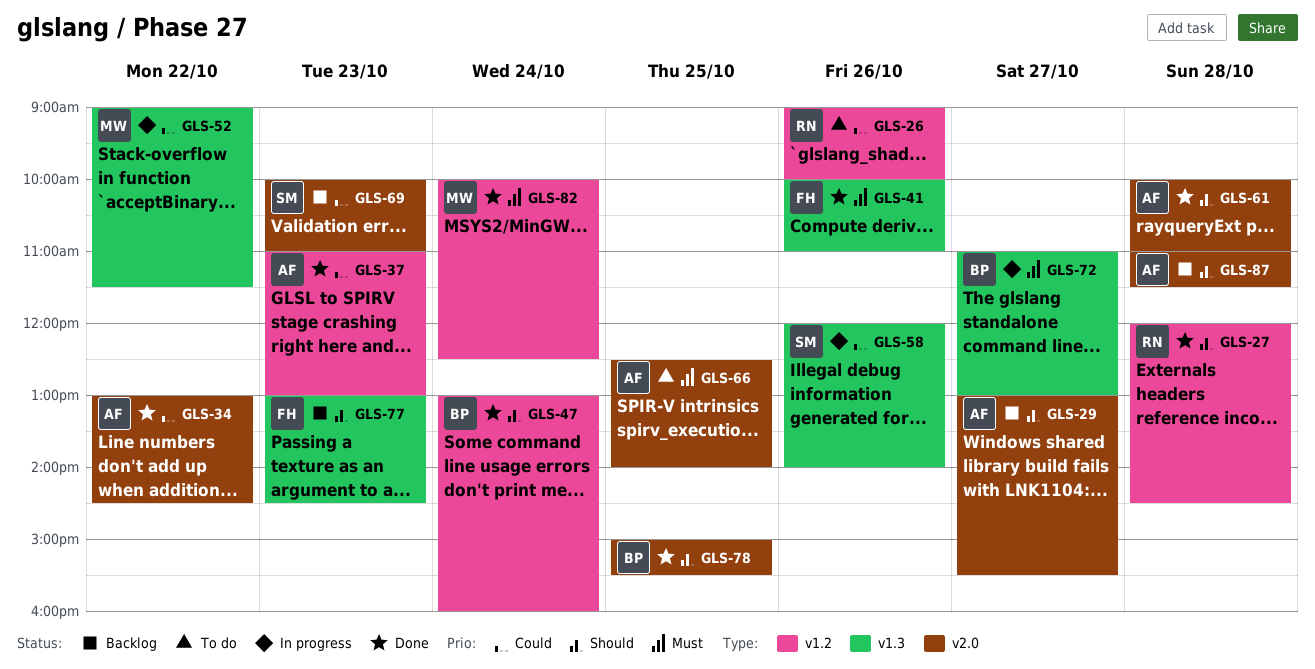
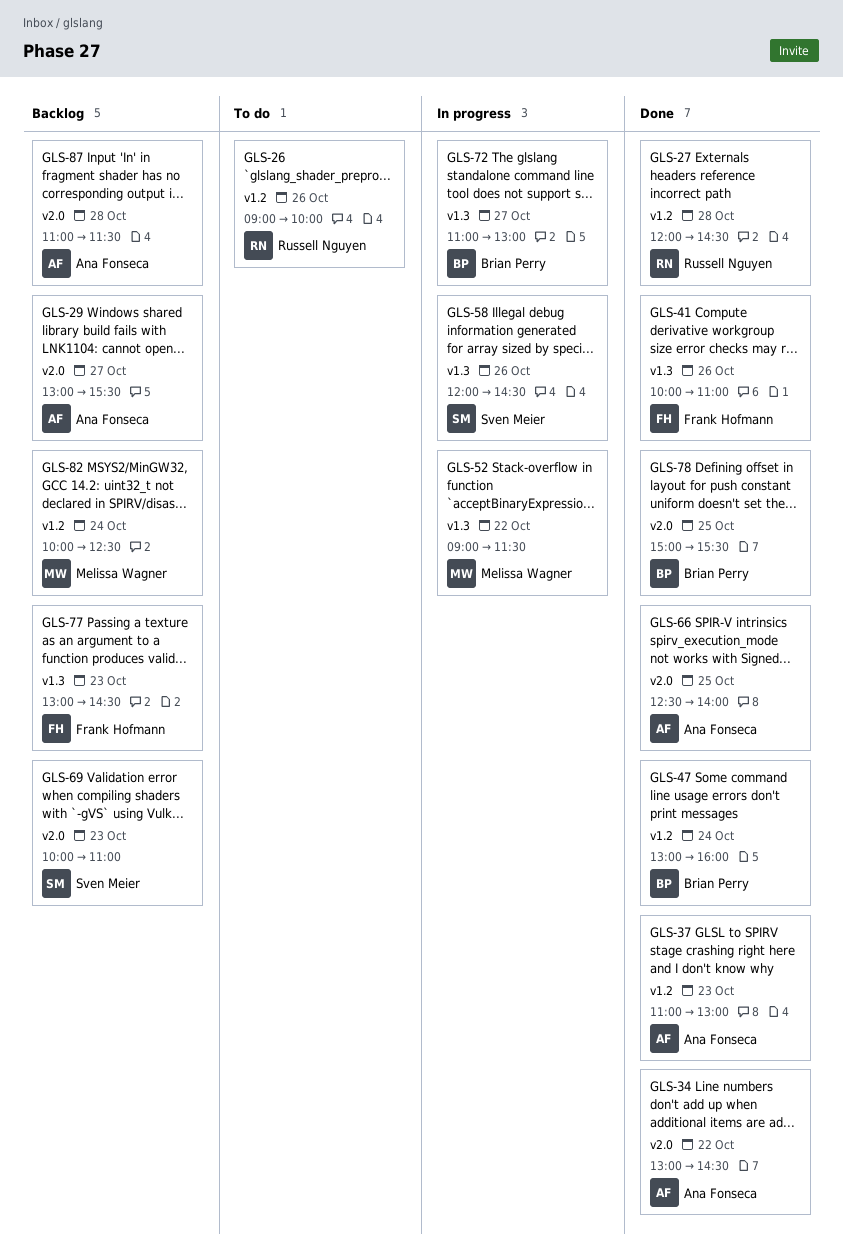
GLS-58, ends: 14:00 -> 14:30
GLS-61: present -> none
GLS-66, status: To do -> Done
GLS-82, status: Done -> Backlog

